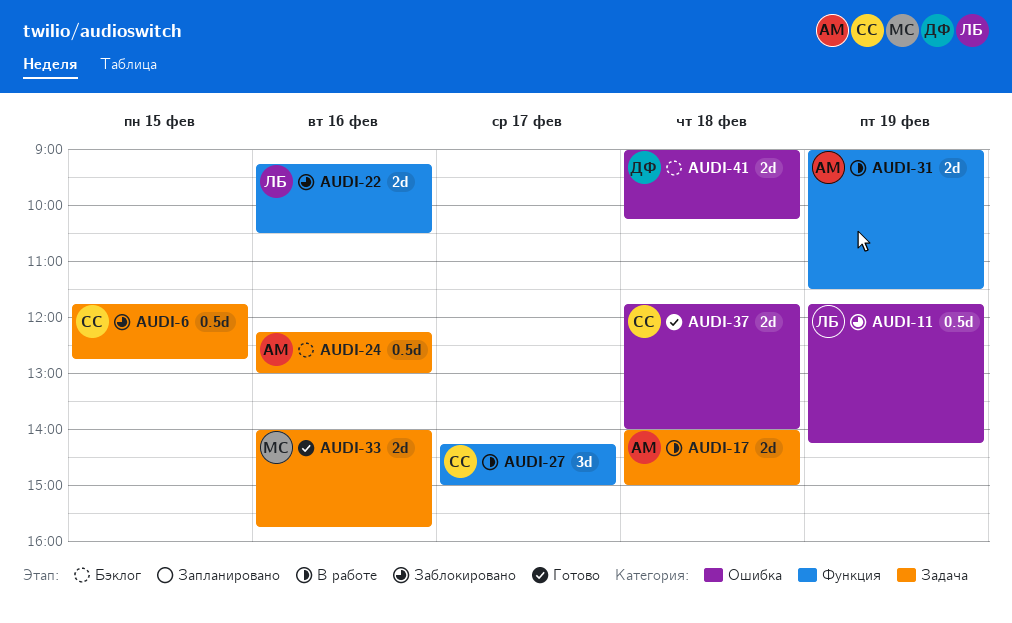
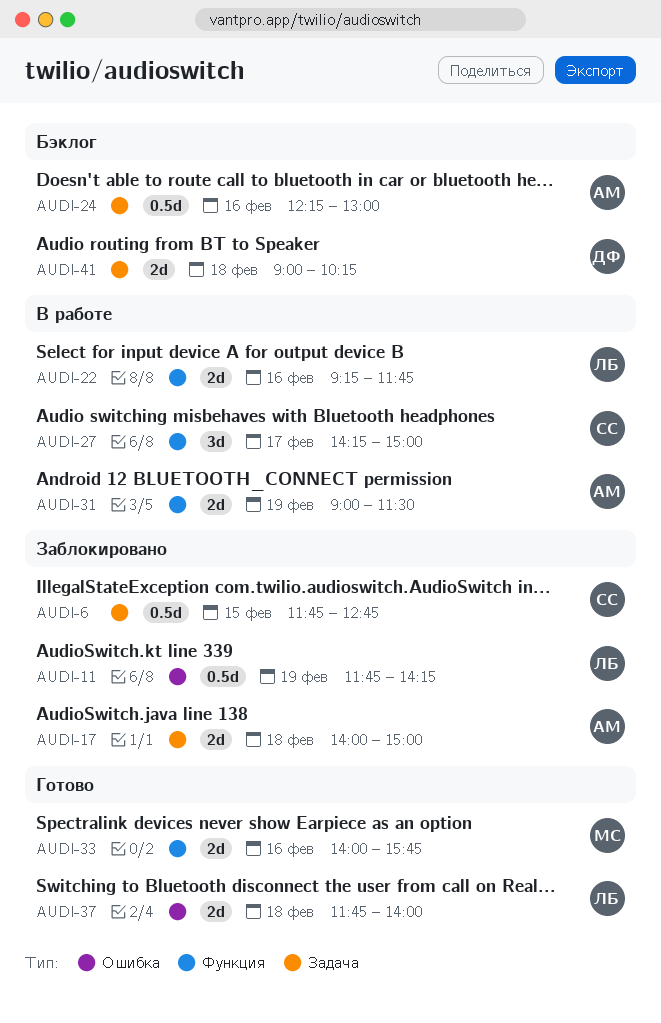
AUDI-17, status: В работе -> Заблокировано
AUDI-22, status: Заблокировано -> В работе
AUDI-22, ends: 10:30 -> 11:45
AUDI-33, label: Задача -> Функция
AUDI-37, owner: СС -> ЛБ
AUDI-41, label: Ошибка -> Задача

